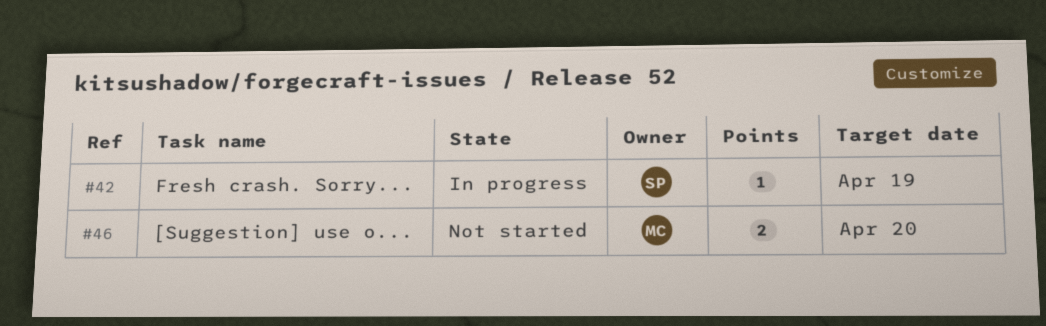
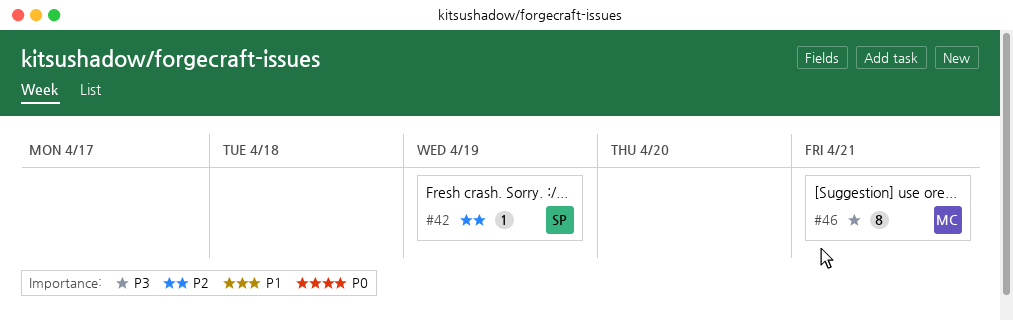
#46, estimate: 2 -> 8
#46, due: Apr 20 -> Apr 21

